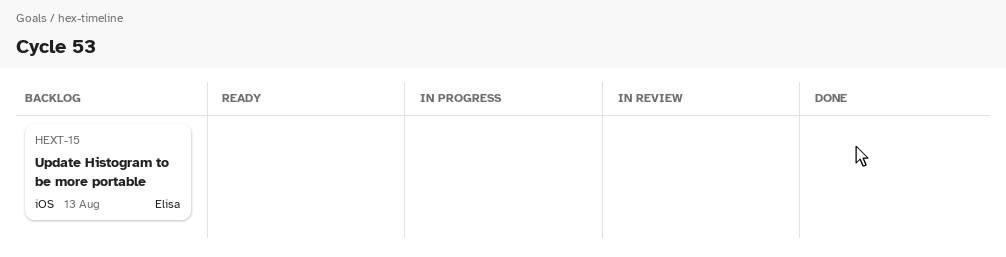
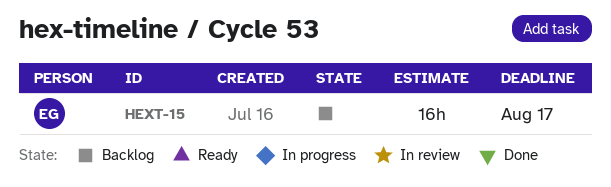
HEXT-15, due: Aug 13 -> Aug 17

